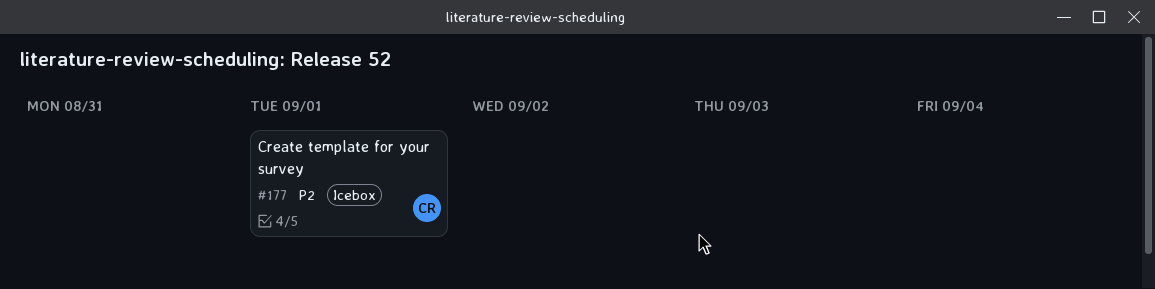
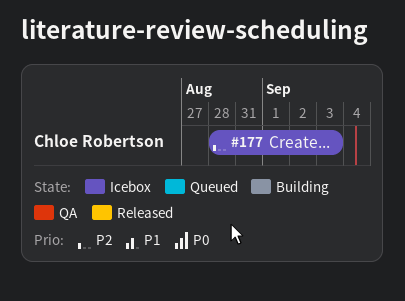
#177, due: Sep 1 -> Sep 3

